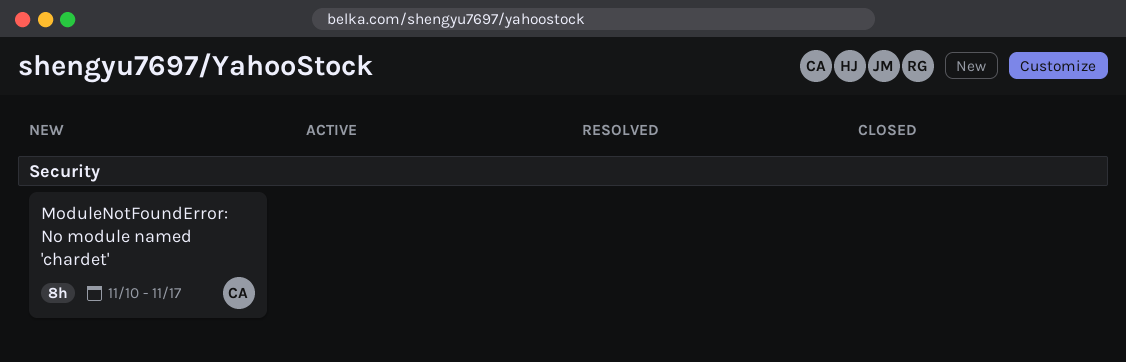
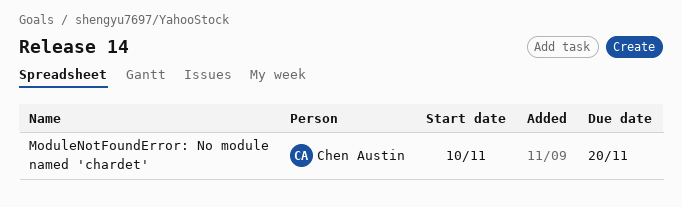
ModuleNotFoundError: No module named 'chardet', due: Nov 17 -> Nov 20

